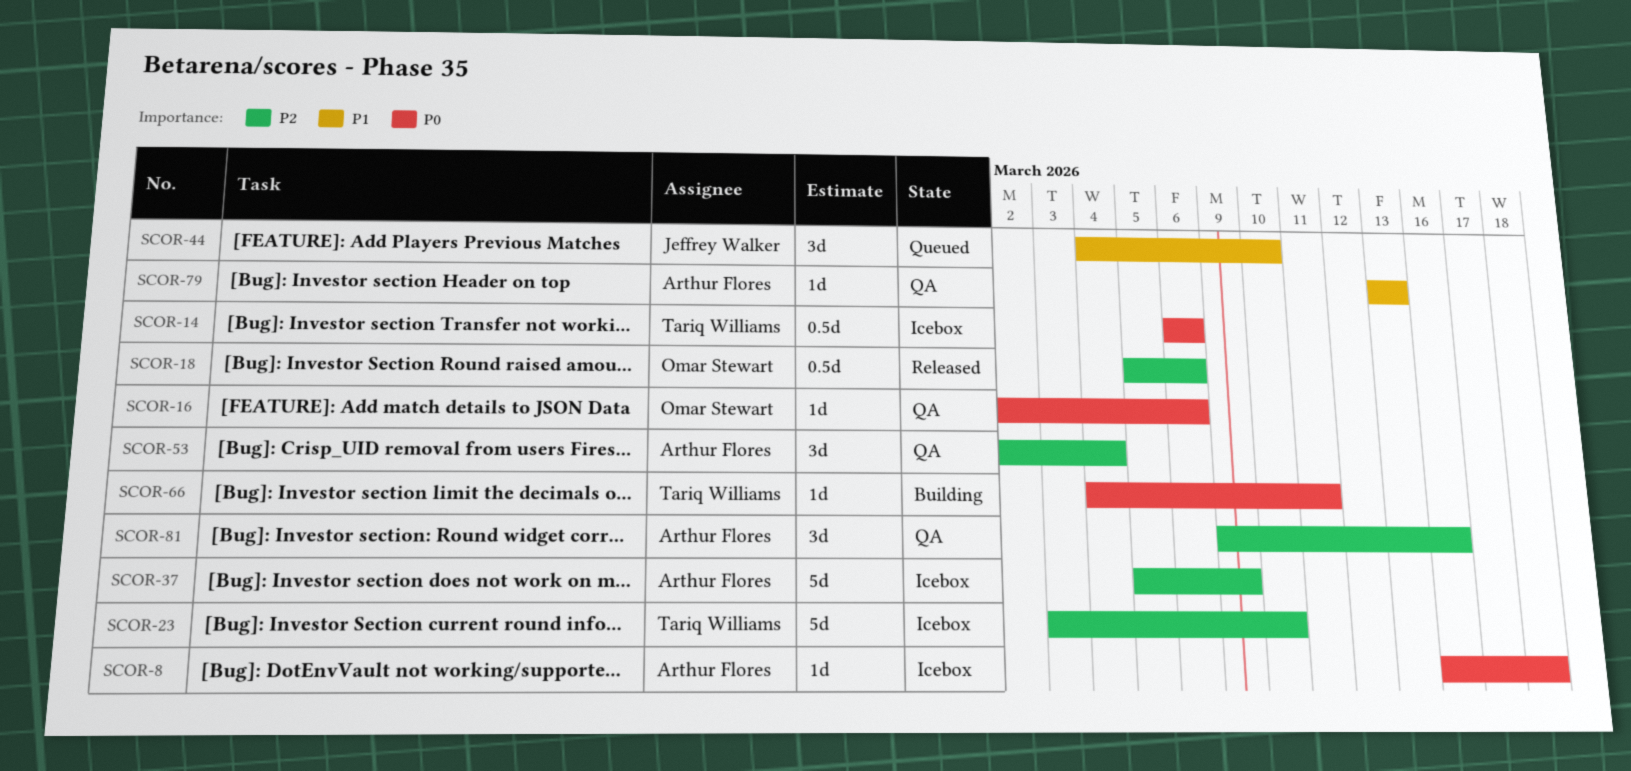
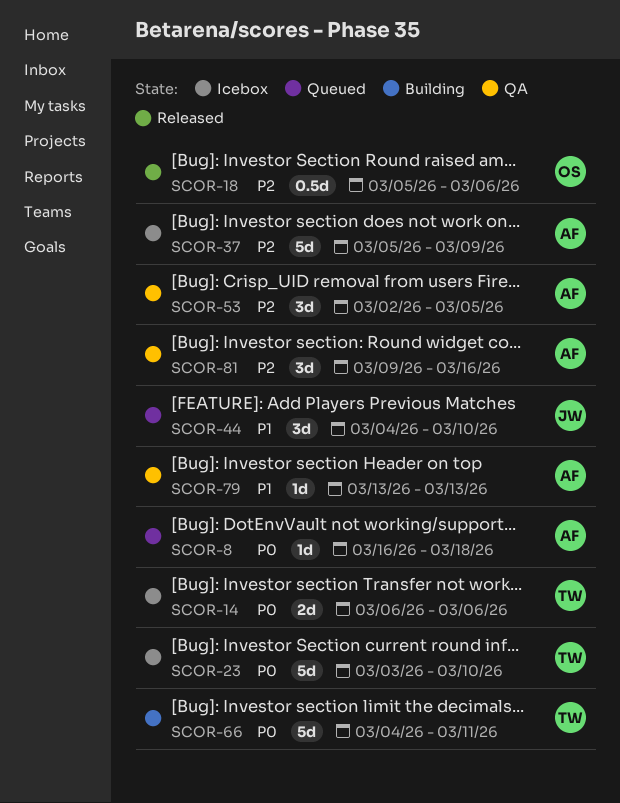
SCOR-8, status: Icebox -> Queued
SCOR-14, estimate: 0.5d -> 2d
SCOR-16: present -> none
SCOR-23, priority: P2 -> P0
SCOR-53, due: Mar 4 -> Mar 5
SCOR-66, estimate: 1d -> 5d

